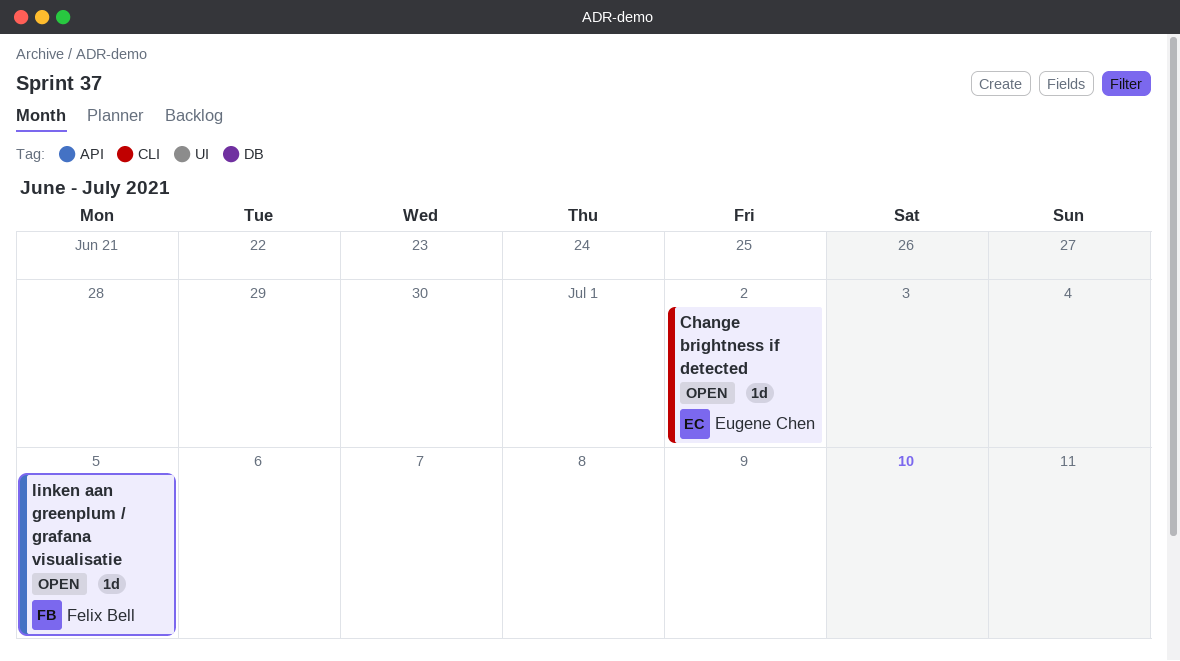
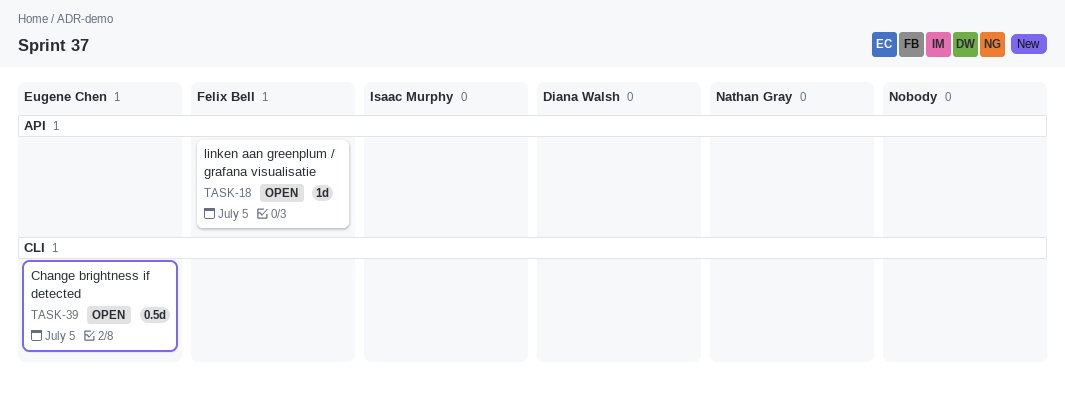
Change brightness if detected, estimate: 1d -> 0.5d
Change brightness if detected, due: Jul 2 -> Jul 5

